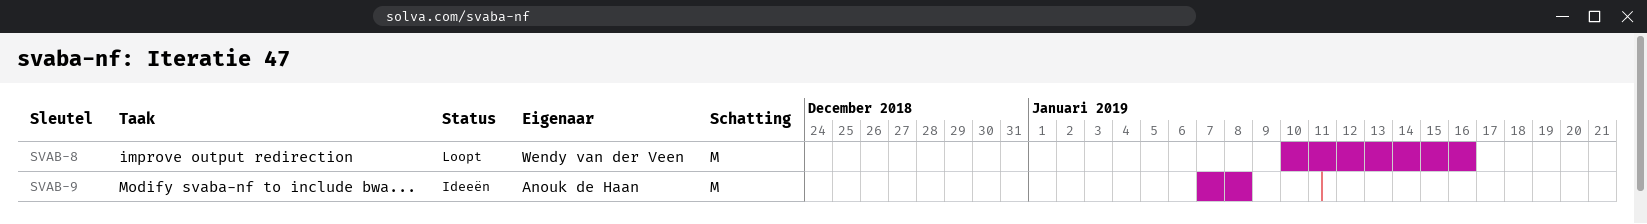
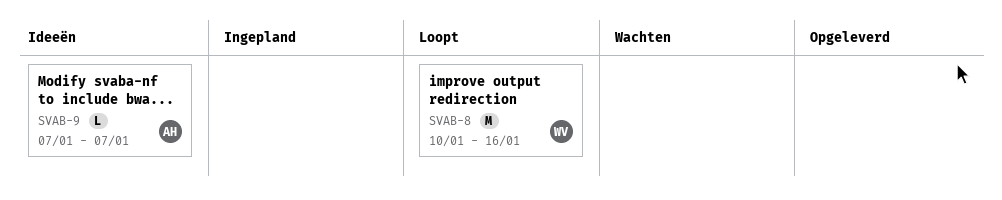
SVAB-9, estimate: M -> L
SVAB-9, due: Jan 8 -> Jan 7

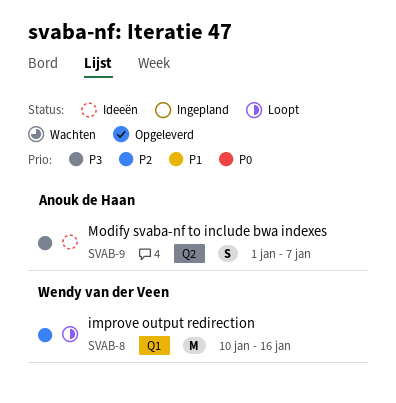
SVAB-9, estimate: L -> S
SVAB-9, start: Jan 7 -> Jan 1

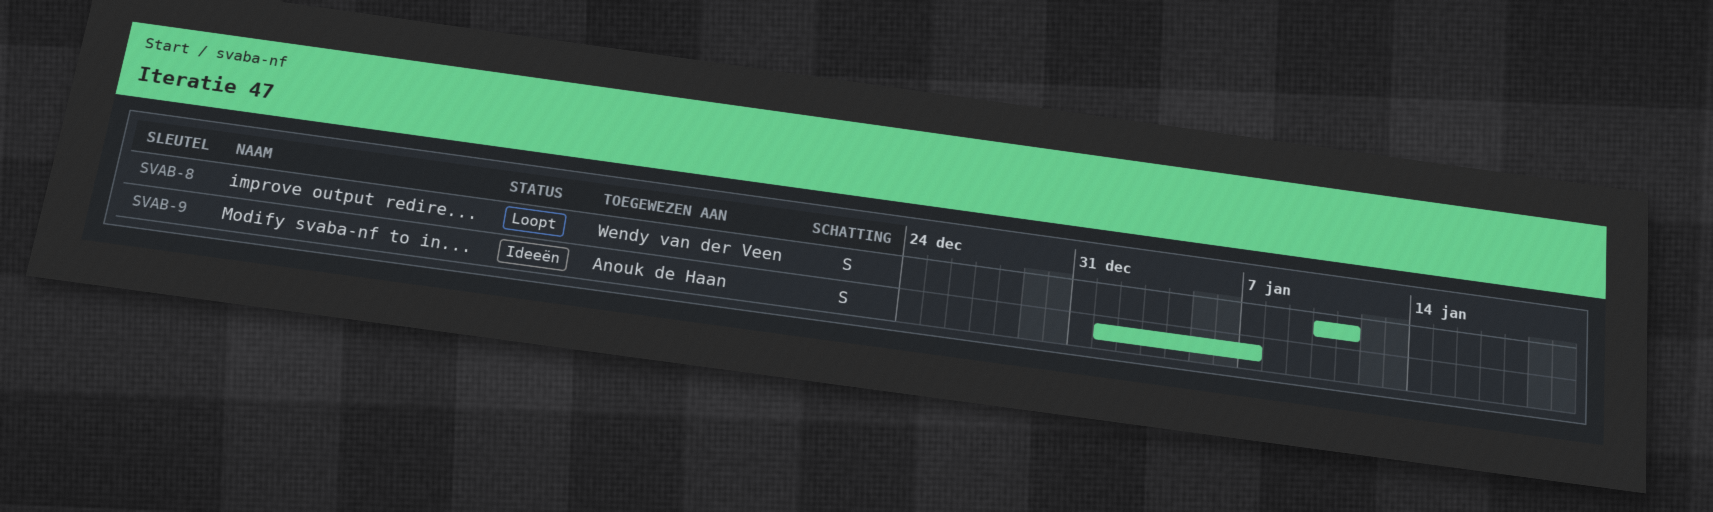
SVAB-8, estimate: M -> S
SVAB-8, due: Jan 16 -> Jan 11

